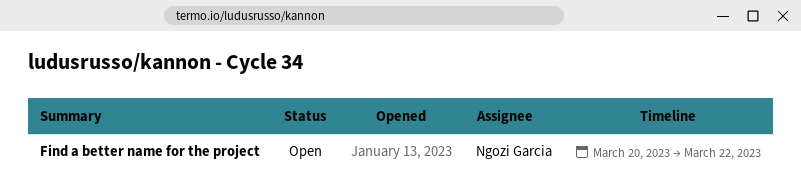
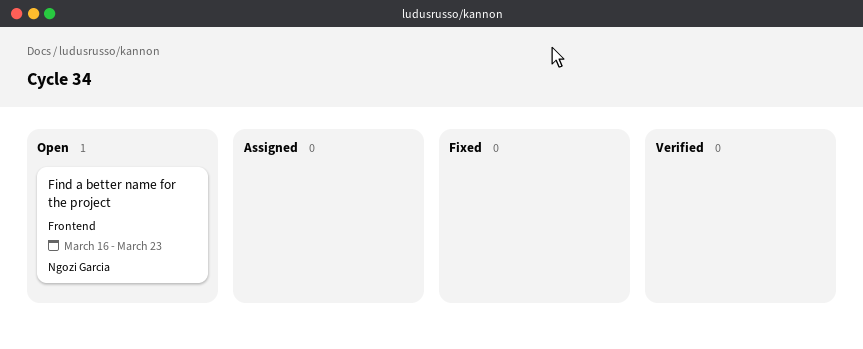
Find a better name for the project, start: Mar 20 -> Mar 16
Find a better name for the project, due: Mar 22 -> Mar 23

